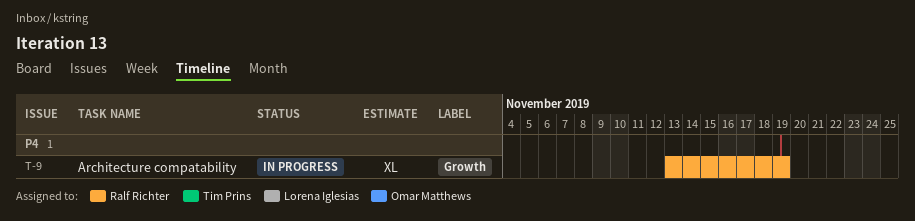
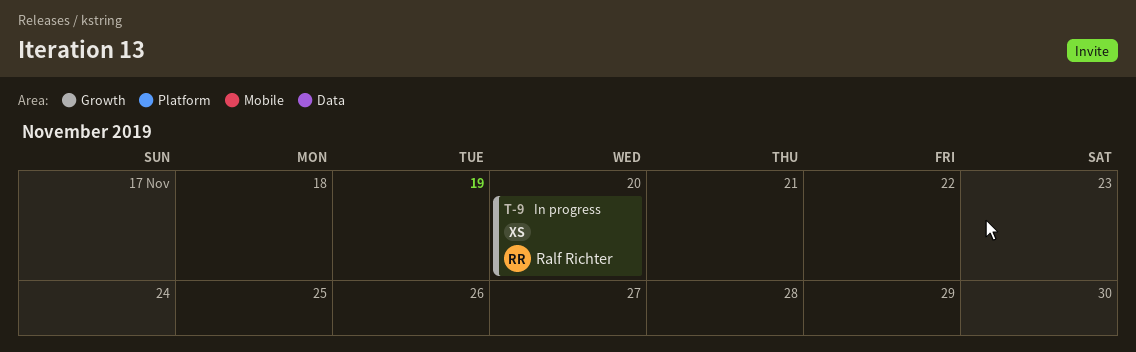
T-9, estimate: XL -> XS
T-9, due: Nov 19 -> Nov 20

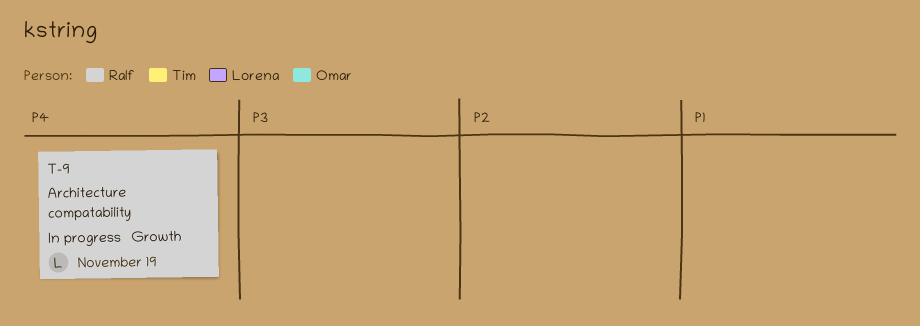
T-9, estimate: XS -> L
T-9, due: Nov 20 -> Nov 19

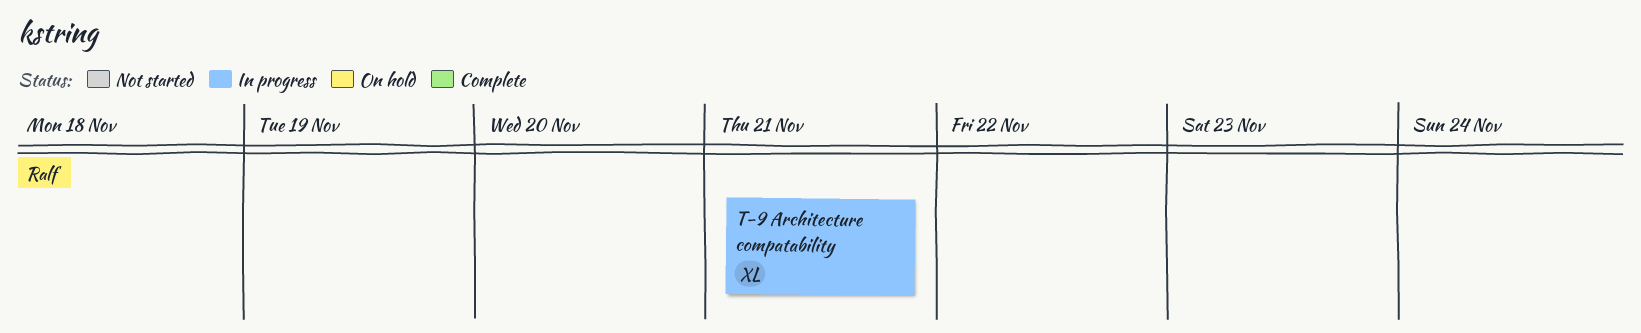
T-9, estimate: L -> XL
T-9, due: Nov 19 -> Nov 21

